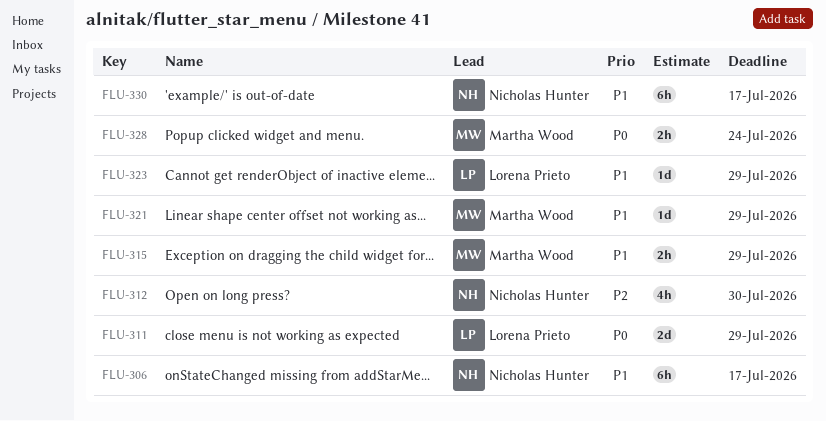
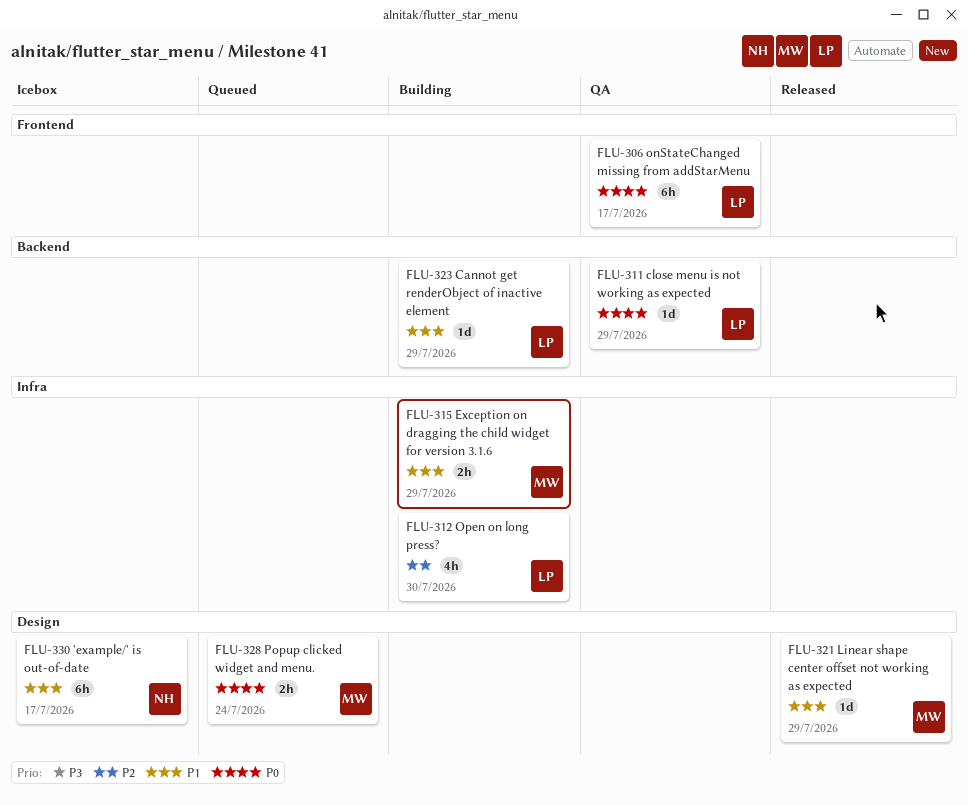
FLU-306, owner: Nicholas Hunter -> Lorena Prieto
FLU-306, priority: P1 -> P0
FLU-311, estimate: 2d -> 1d
FLU-312, owner: Nicholas Hunter -> Lorena Prieto

